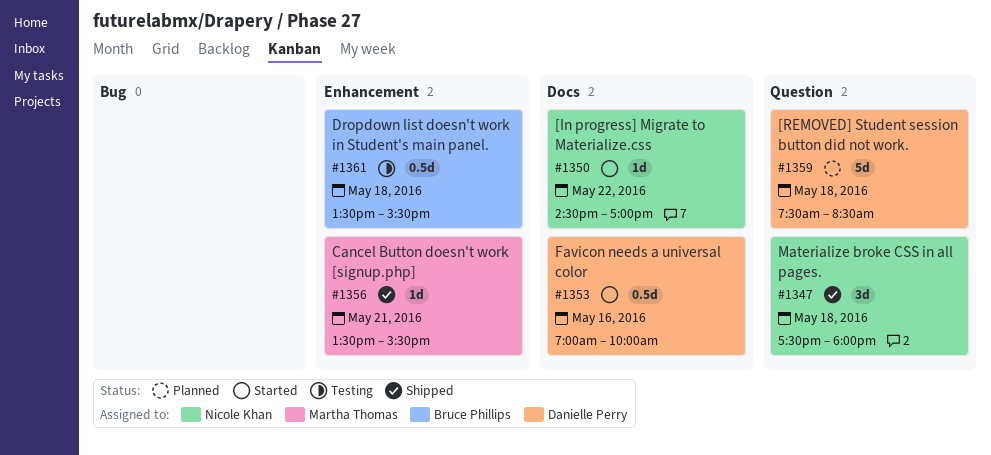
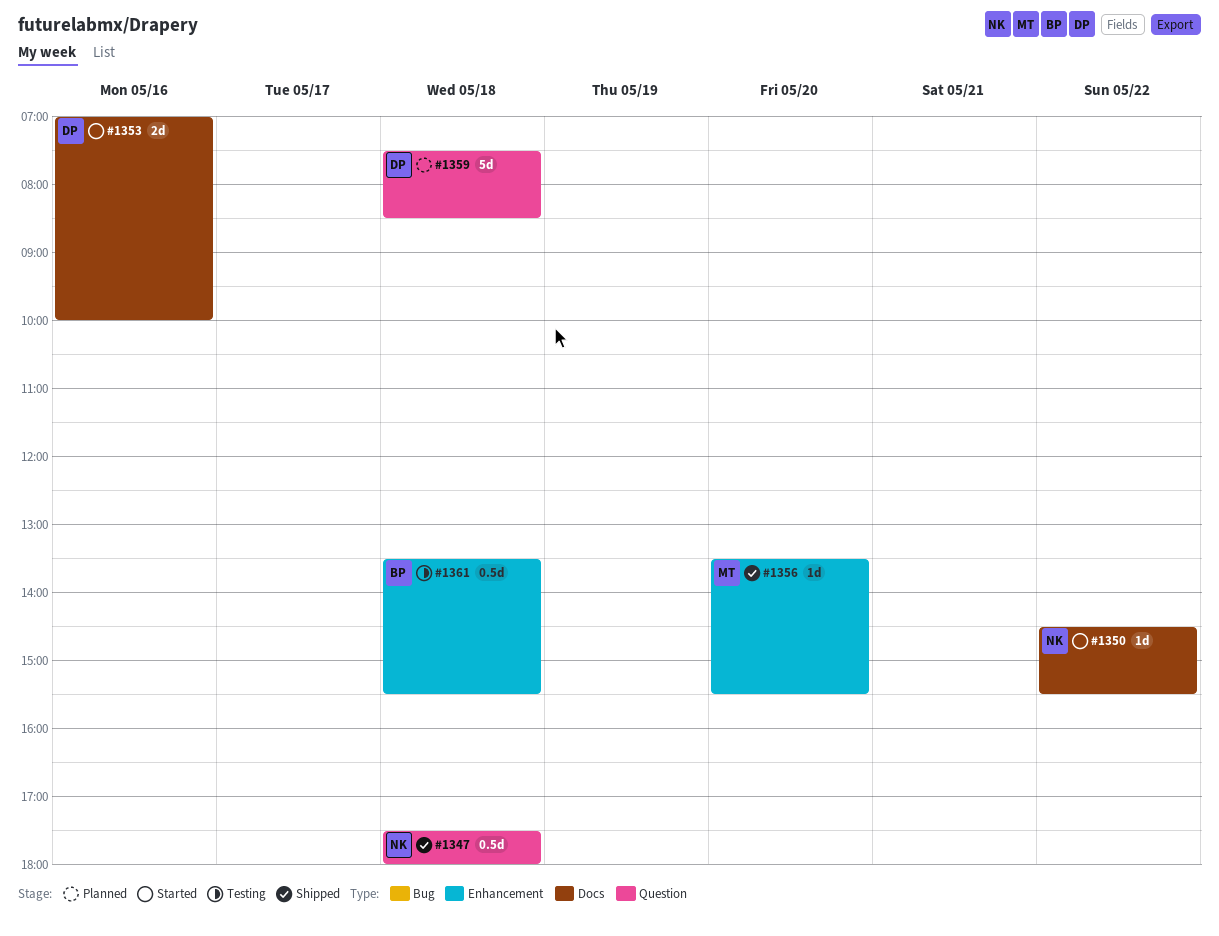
#1347, estimate: 3d -> 0.5d
#1350, ends: 17:00 -> 15:30
#1353, estimate: 0.5d -> 2d
#1356, day: May 21 -> May 20

